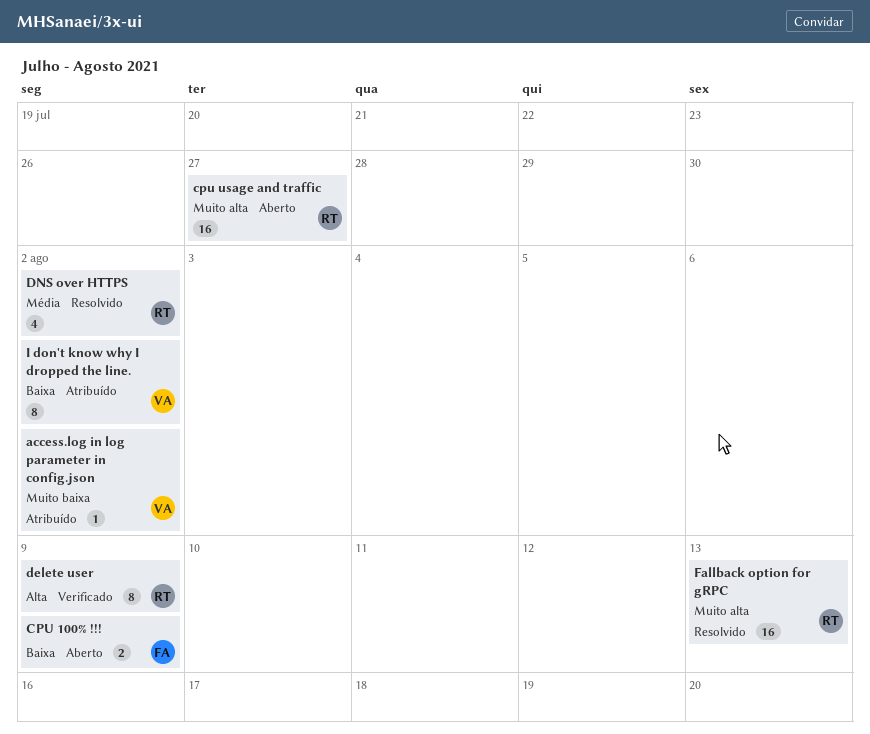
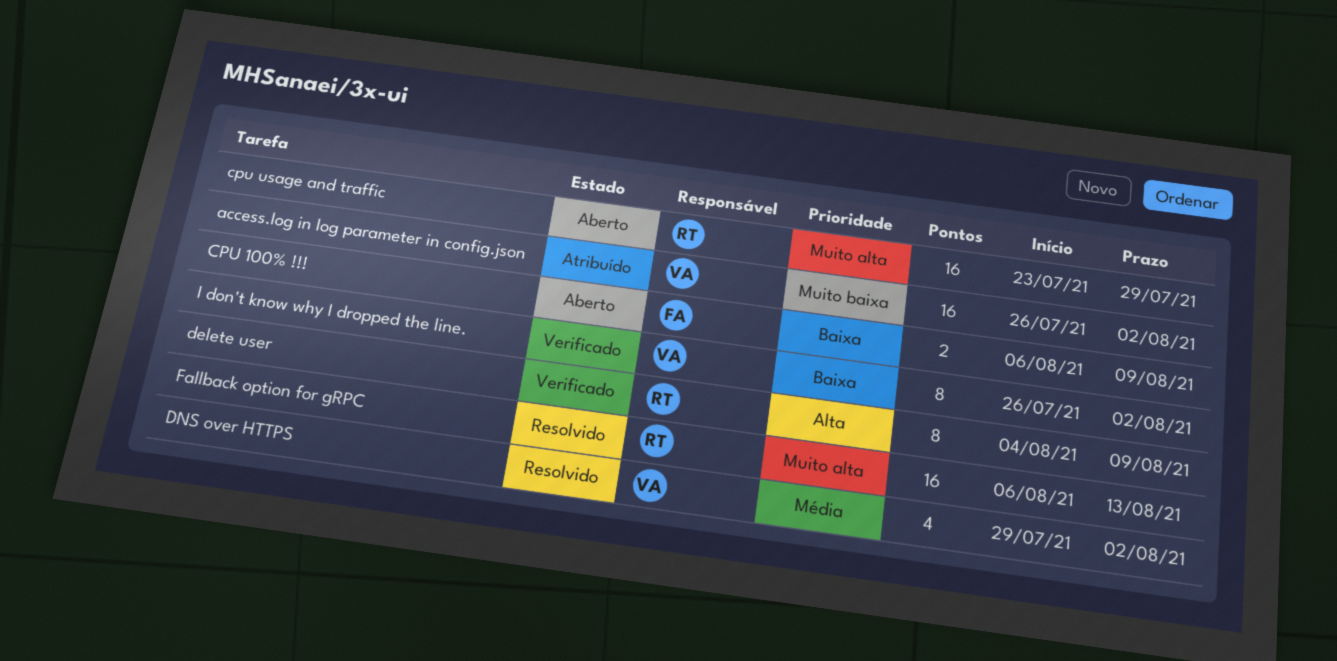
access.log in log parameter in config.json, estimate: 1 -> 16
cpu usage and traffic, due: Jul 27 -> Jul 29
DNS over HTTPS, owner: RT -> VA
I don't know why I dropped the line., status: Atribuído -> Verificado

